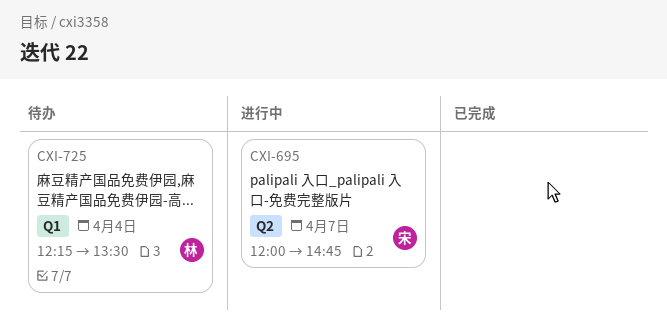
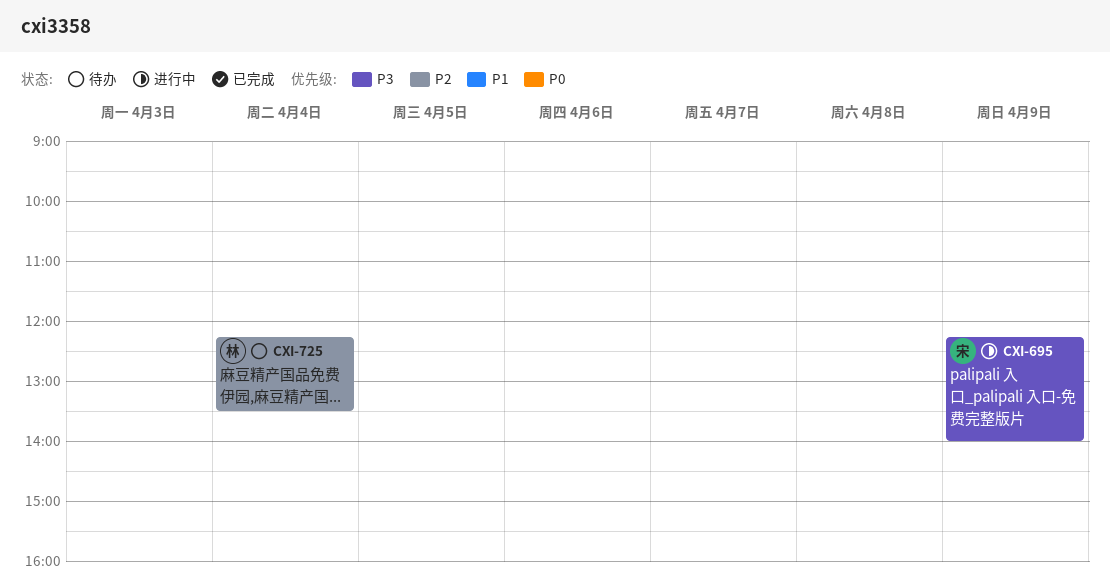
CXI-695, day: Apr 7 -> Apr 9
CXI-695, begins: 12:00 -> 12:15
CXI-695, ends: 14:45 -> 14:00

